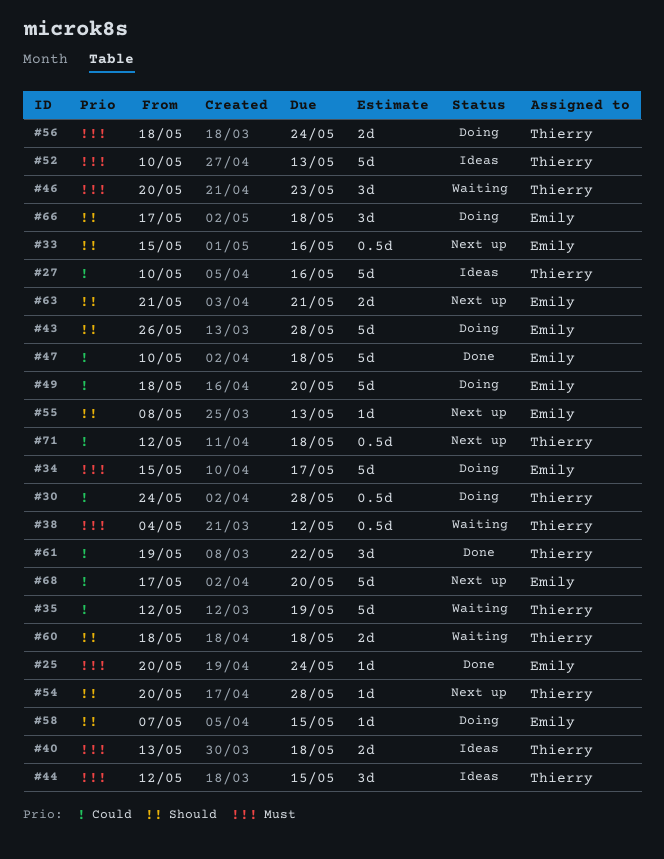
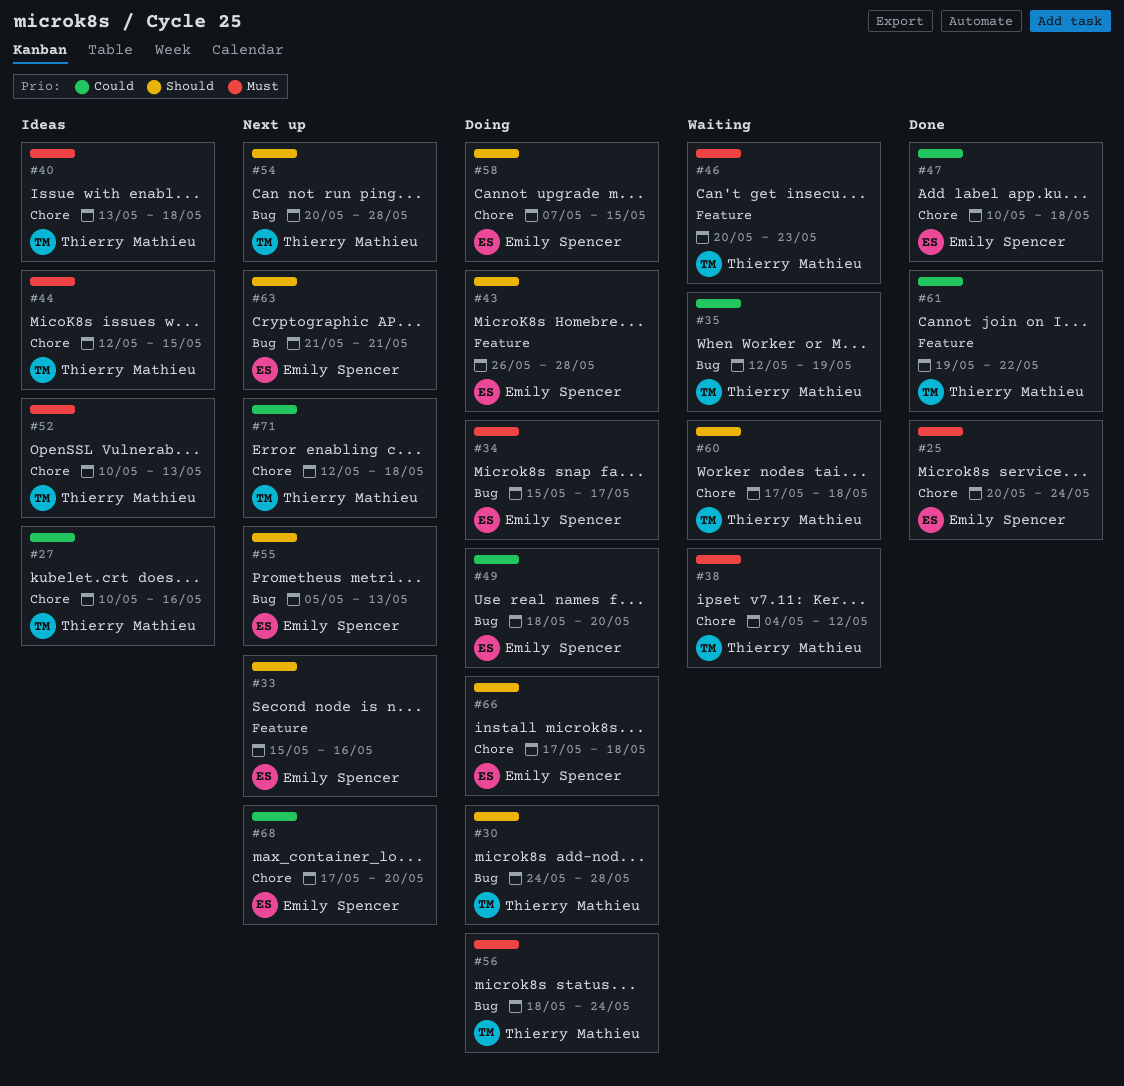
#30, priority: Could -> Should
#55, start: May 8 -> May 5
#60, start: May 18 -> May 17

